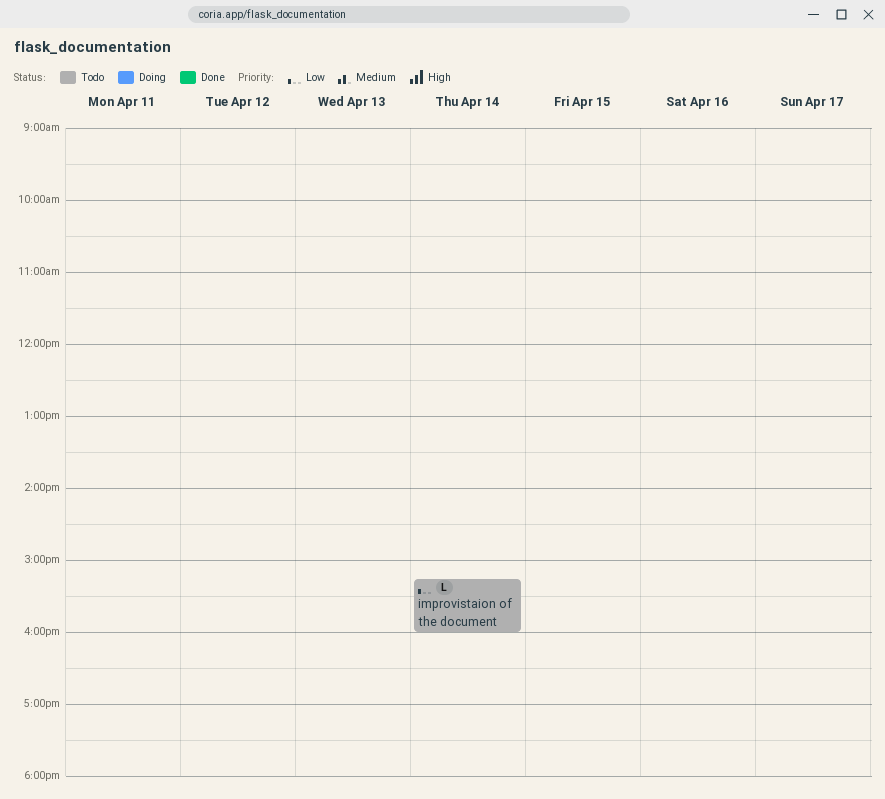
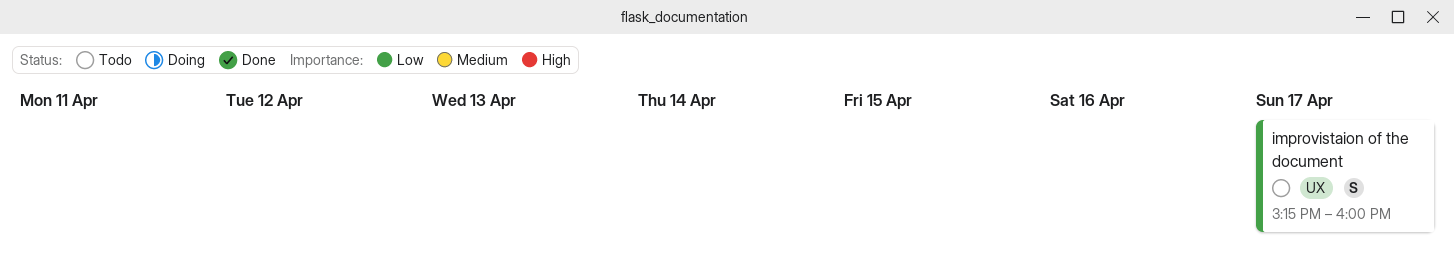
improvistaion of the document, estimate: L -> S
improvistaion of the document, day: Apr 14 -> Apr 17

